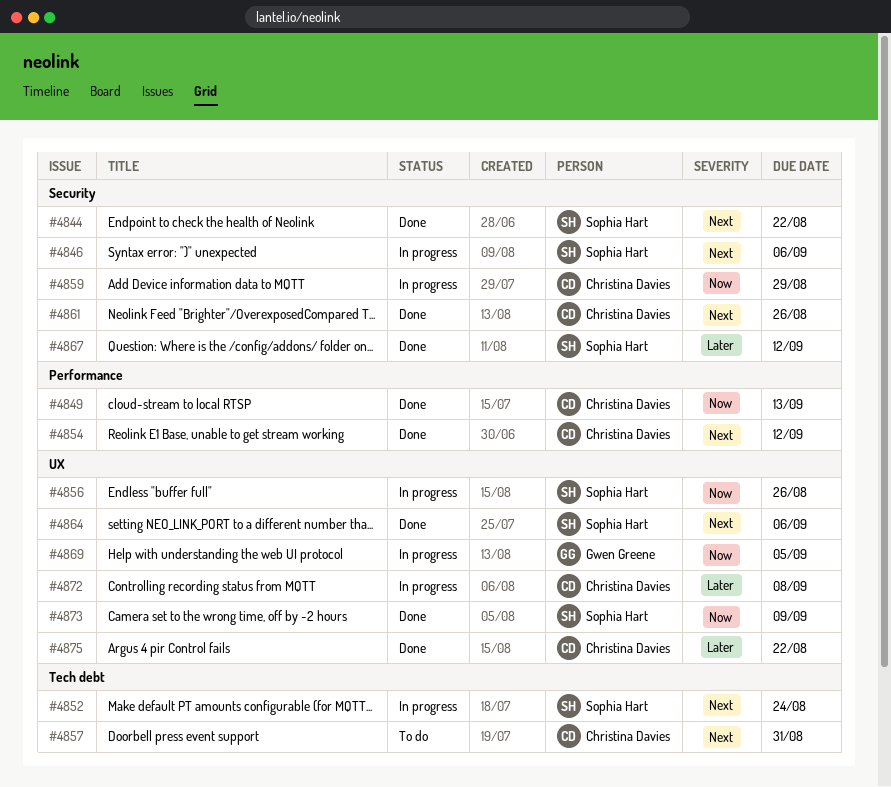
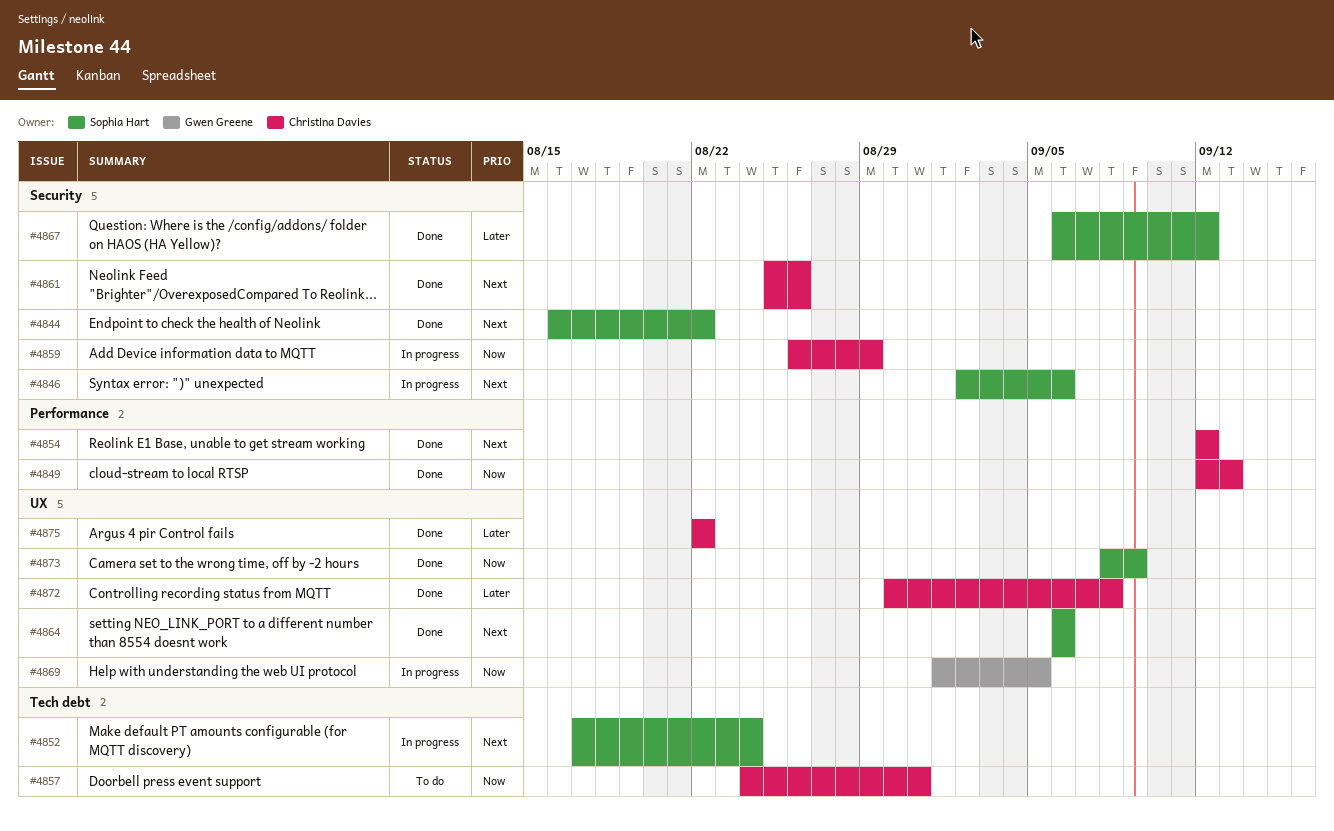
#4856: present -> none
#4857, priority: Next -> Now
#4872, status: In progress -> Done

